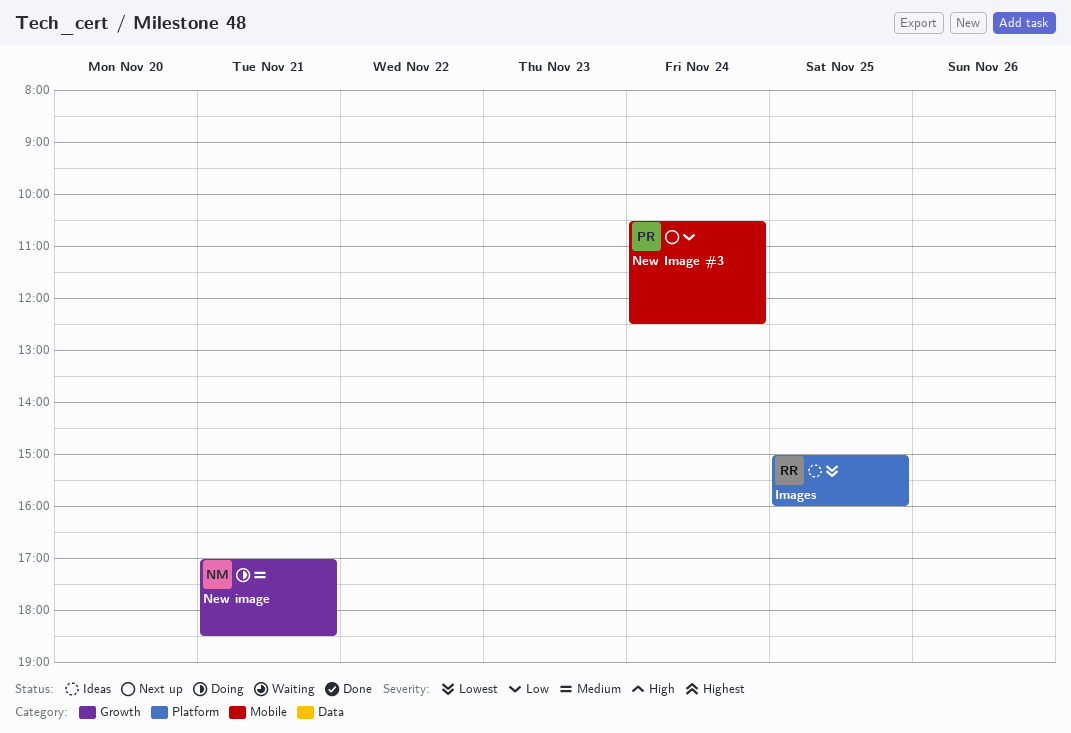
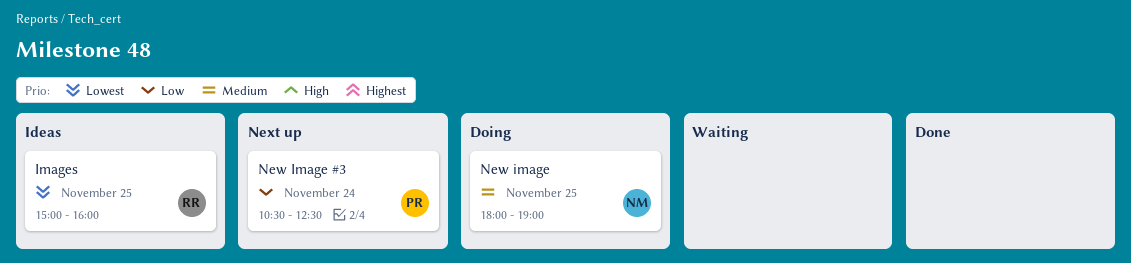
New image, day: Nov 21 -> Nov 25
New image, begins: 17:00 -> 18:00
New image, ends: 18:30 -> 19:00

